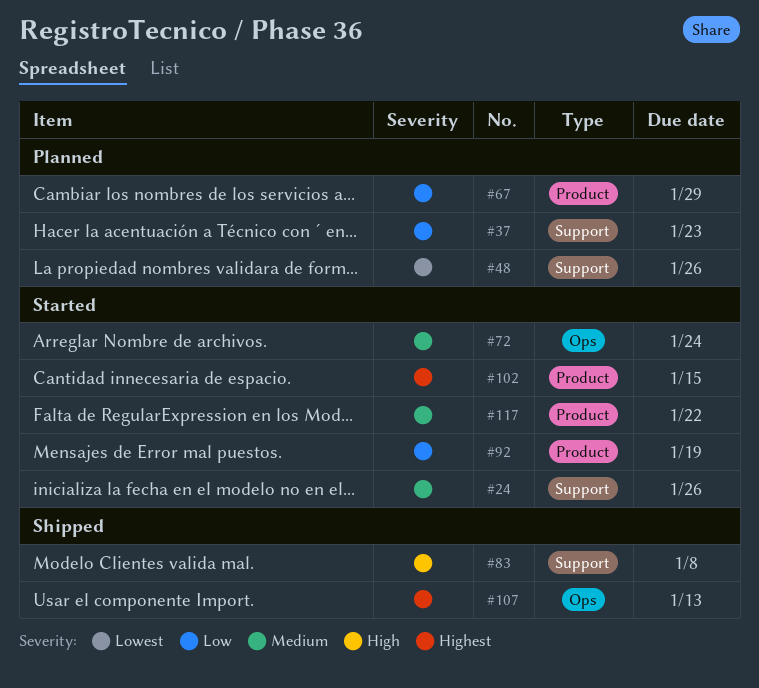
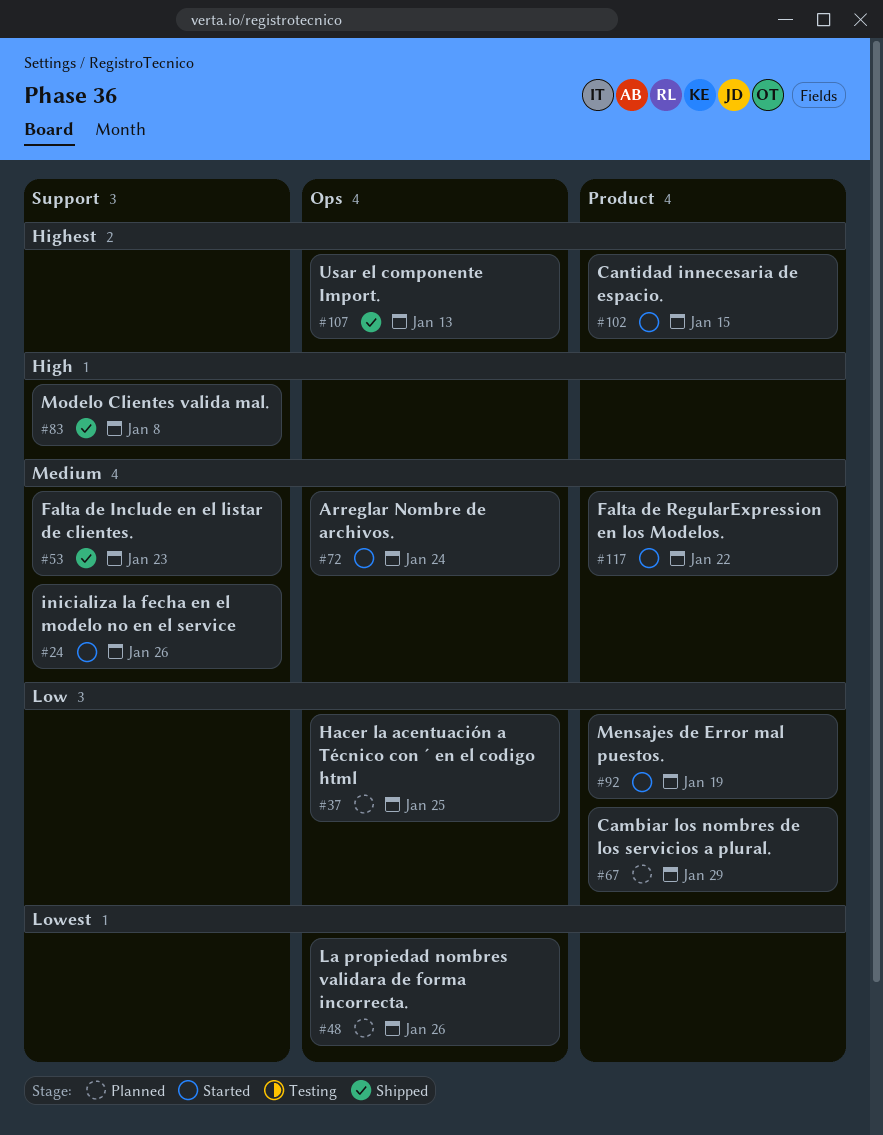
#37, label: Support -> Ops
#37, due: Jan 23 -> Jan 25
#48, label: Support -> Ops
#53: none -> present

